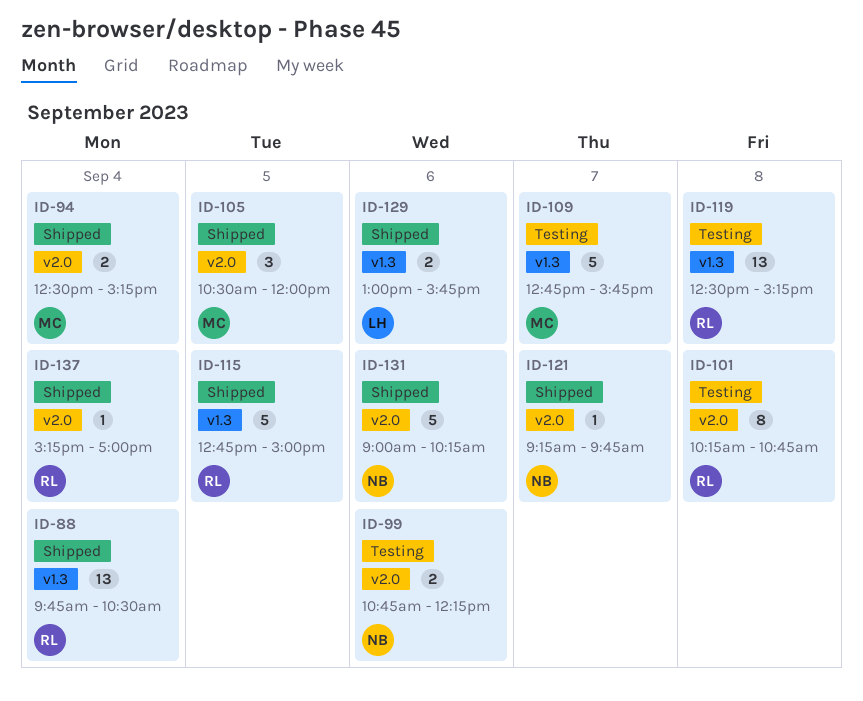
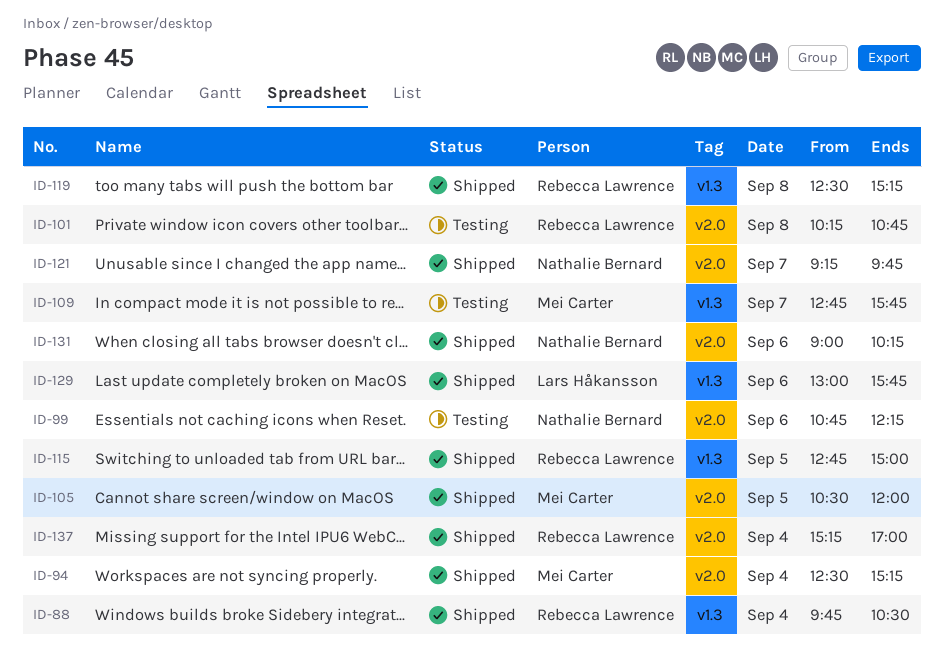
ID-119, status: Testing -> Shipped

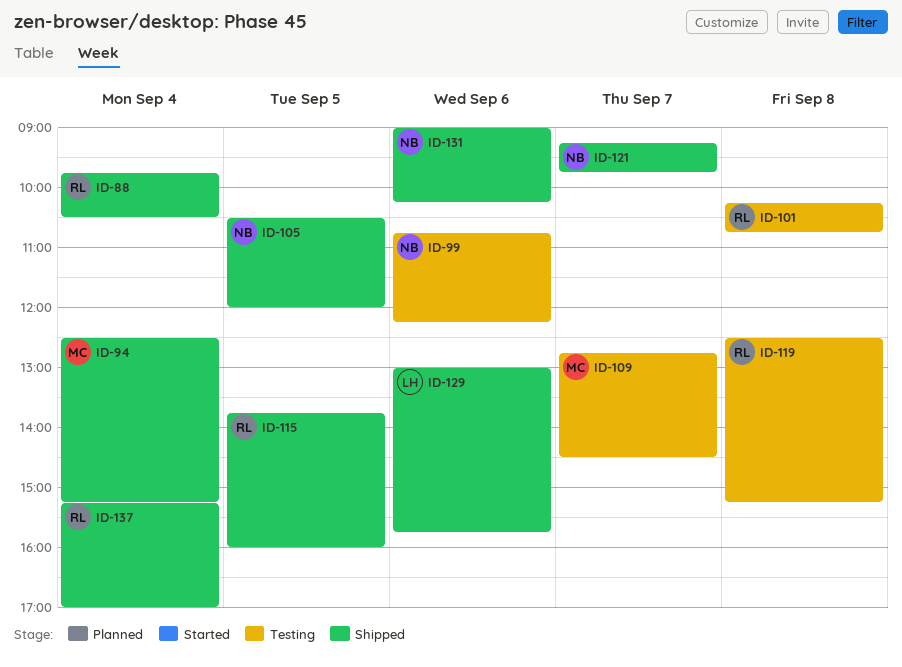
ID-105, owner: Mei Carter -> Nathalie Bernard
ID-109, ends: 15:45 -> 14:30
ID-115, begins: 12:45 -> 13:45
ID-115, ends: 15:00 -> 16:00
ID-119, status: Shipped -> Testing

